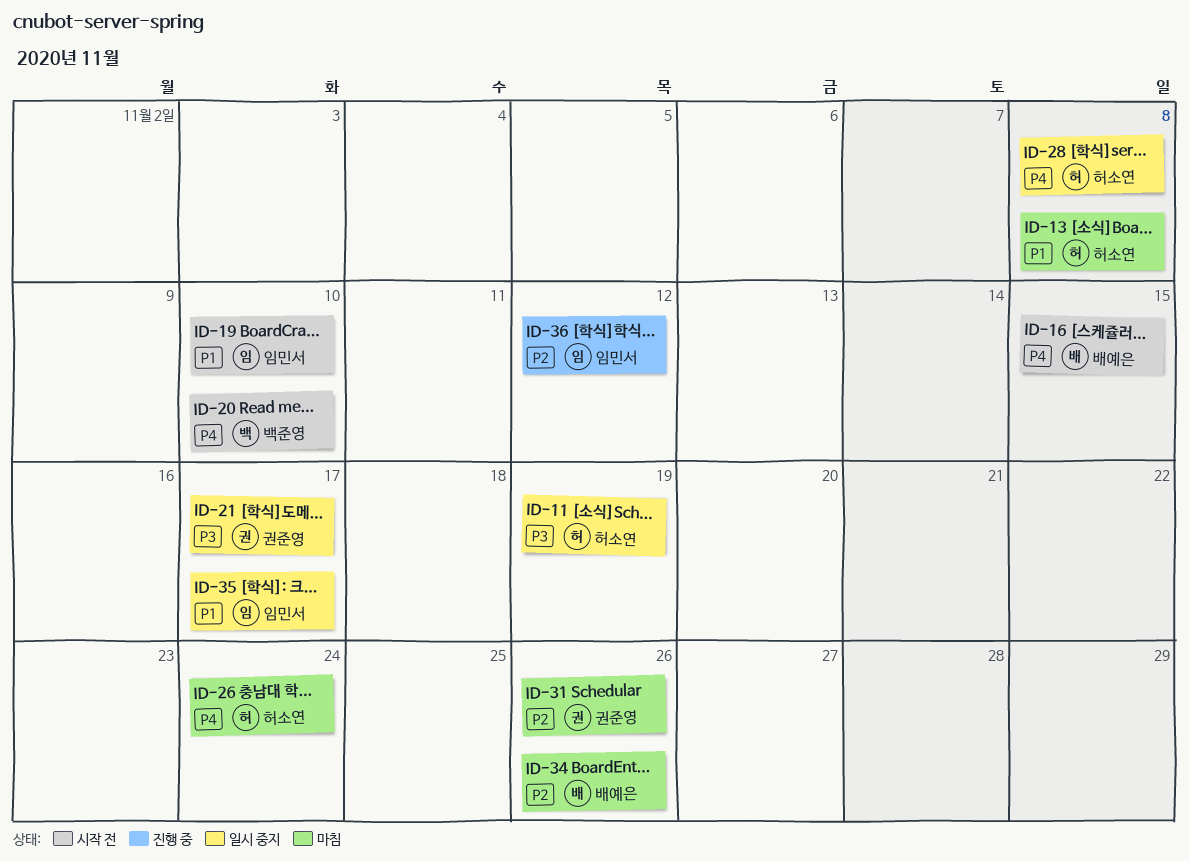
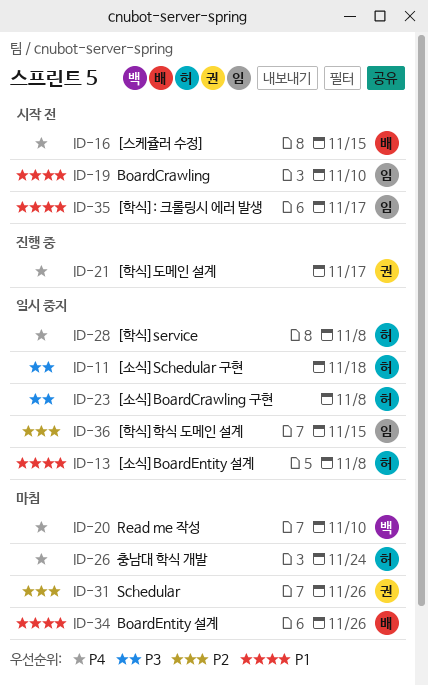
ID-11, due: Nov 19 -> Nov 18
ID-13, status: 마침 -> 일시 중지
ID-20, status: 시작 전 -> 마침
ID-21, status: 일시 중지 -> 진행 중
ID-21, priority: P3 -> P4
ID-23: none -> present
ID-34, priority: P2 -> P1
ID-35, status: 일시 중지 -> 시작 전
ID-36, status: 진행 중 -> 일시 중지
ID-36, due: Nov 12 -> Nov 15

